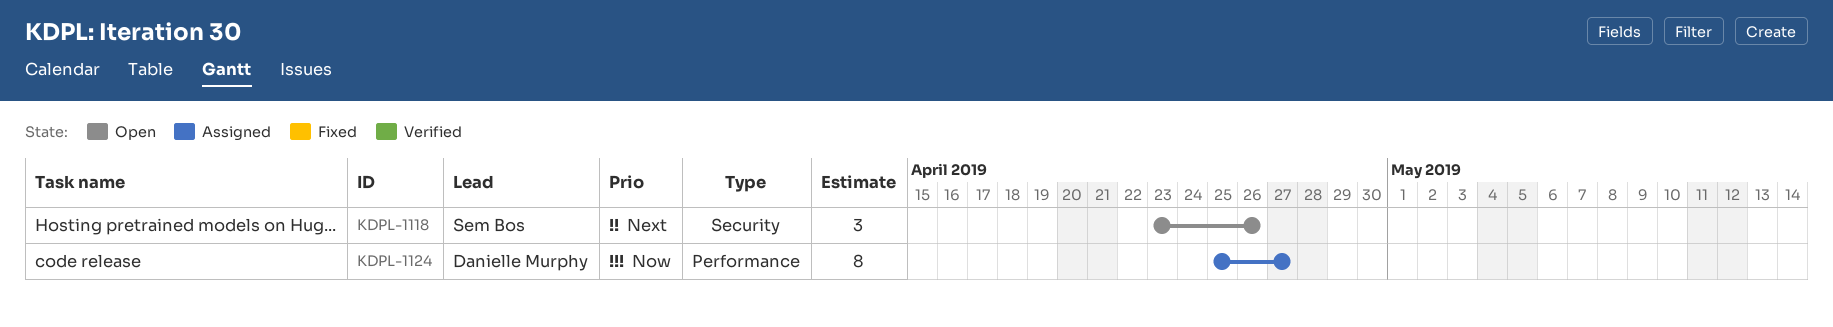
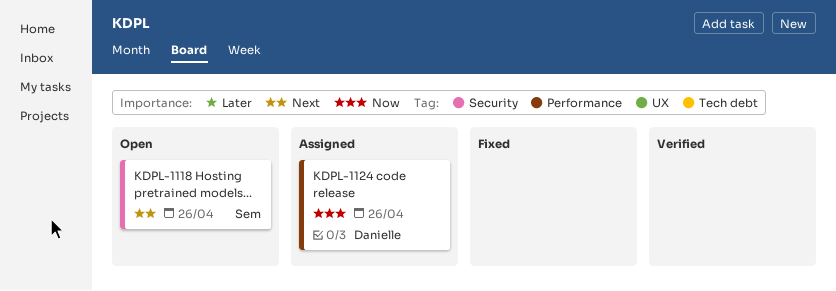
KDPL-1124, due: Apr 27 -> Apr 26

